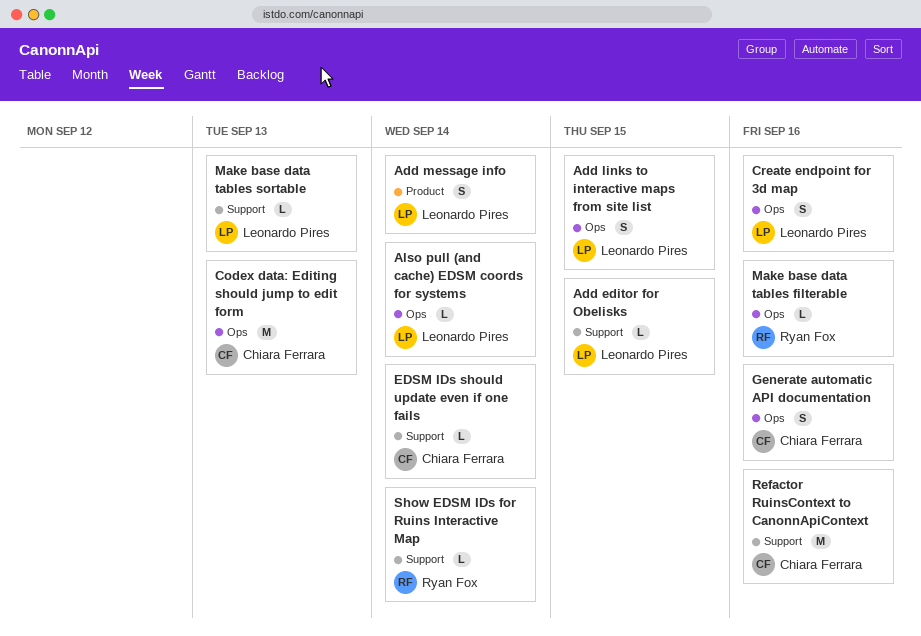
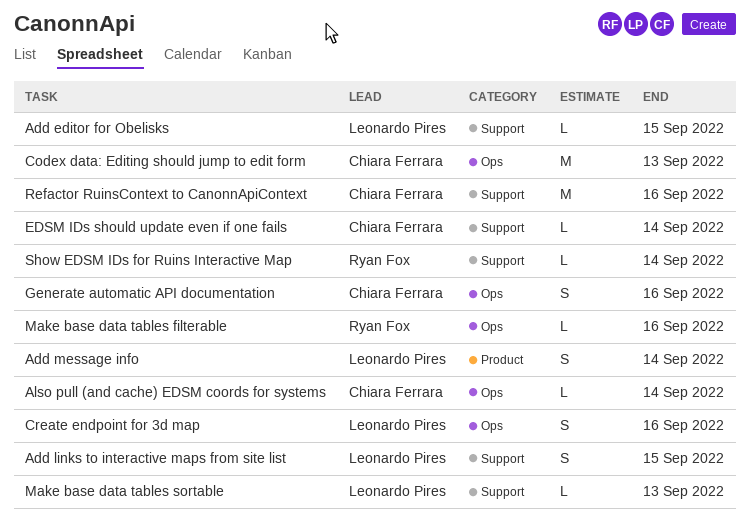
Add links to interactive maps from site list, label: Ops -> Support
Also pull (and cache) EDSM coords for systems, owner: Leonardo Pires -> Chiara Ferrara

